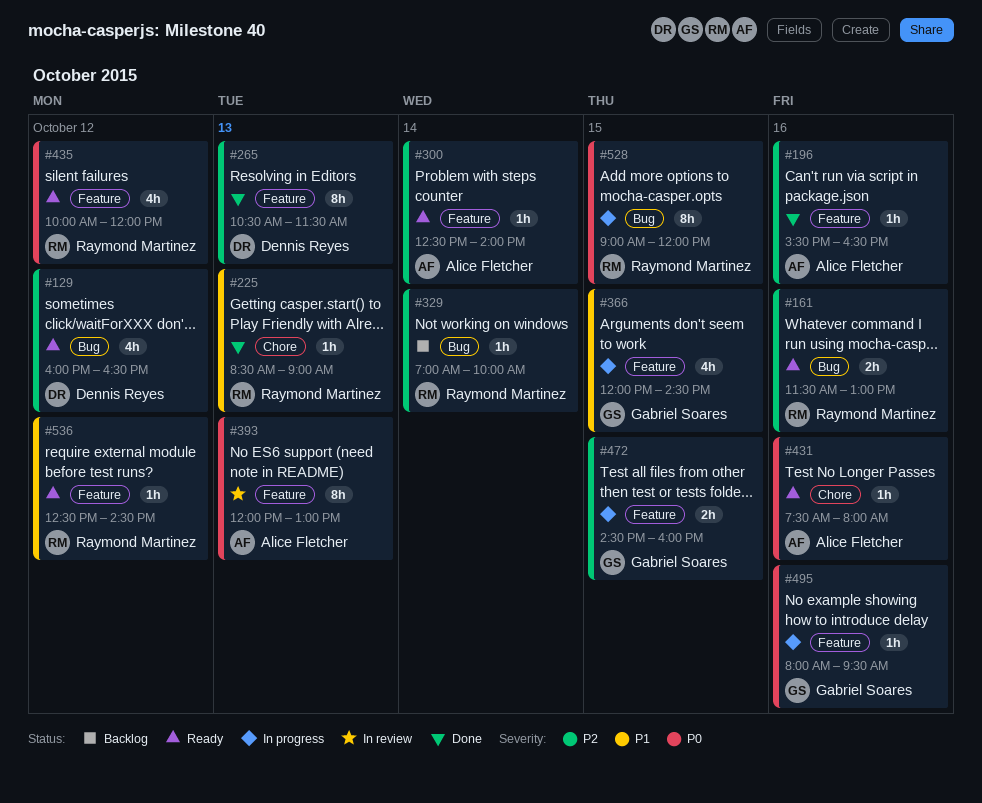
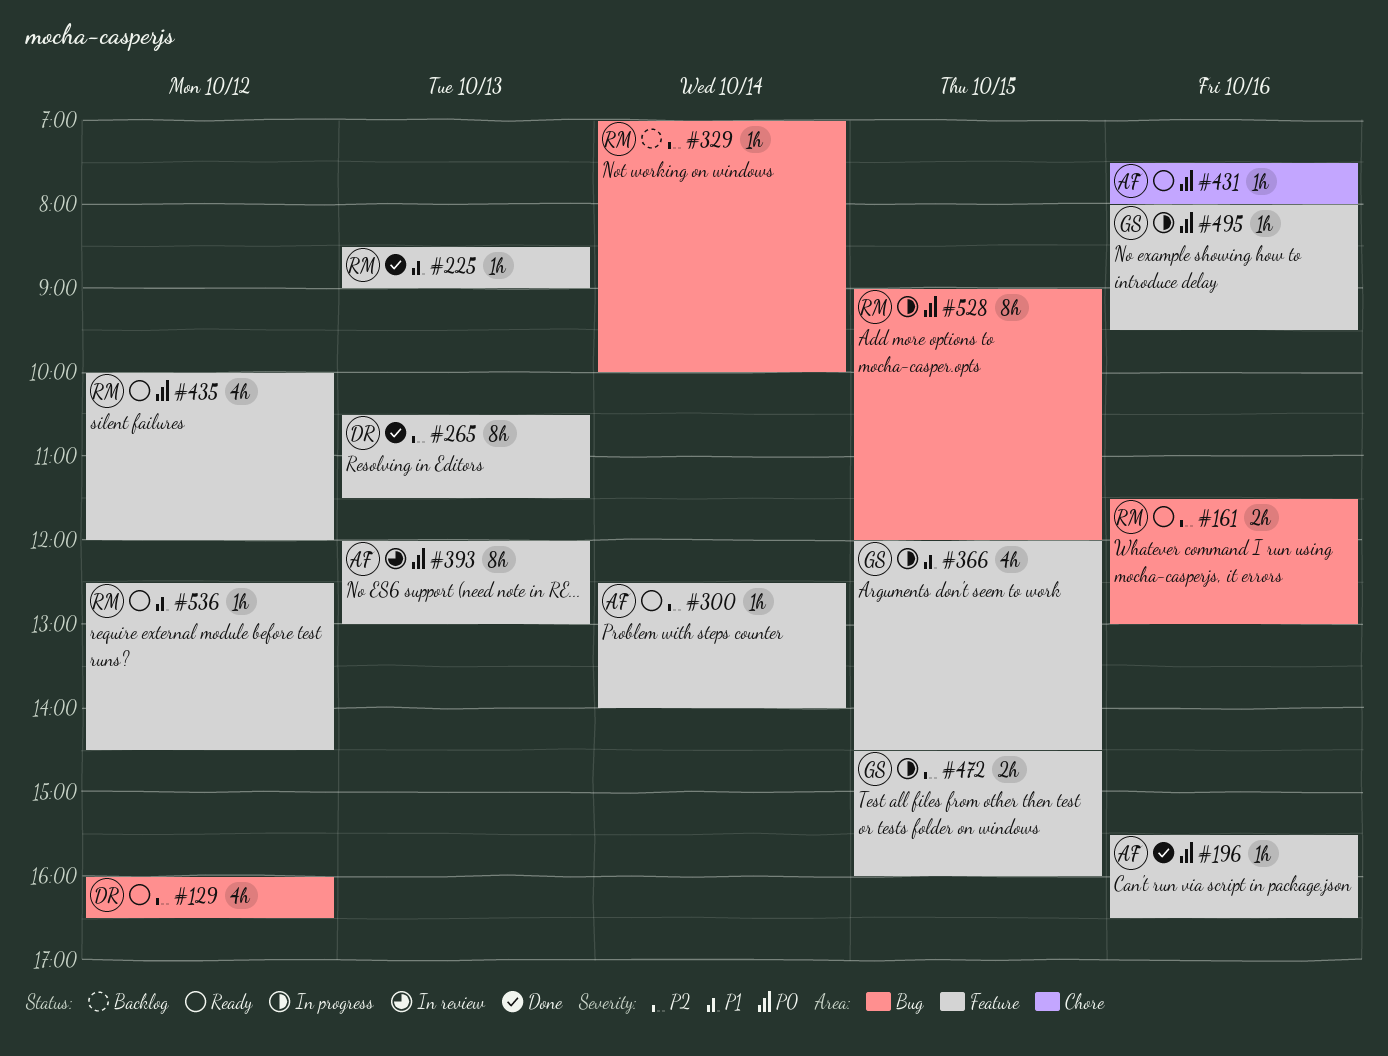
#196, priority: P2 -> P0
#225, label: Chore -> Feature

